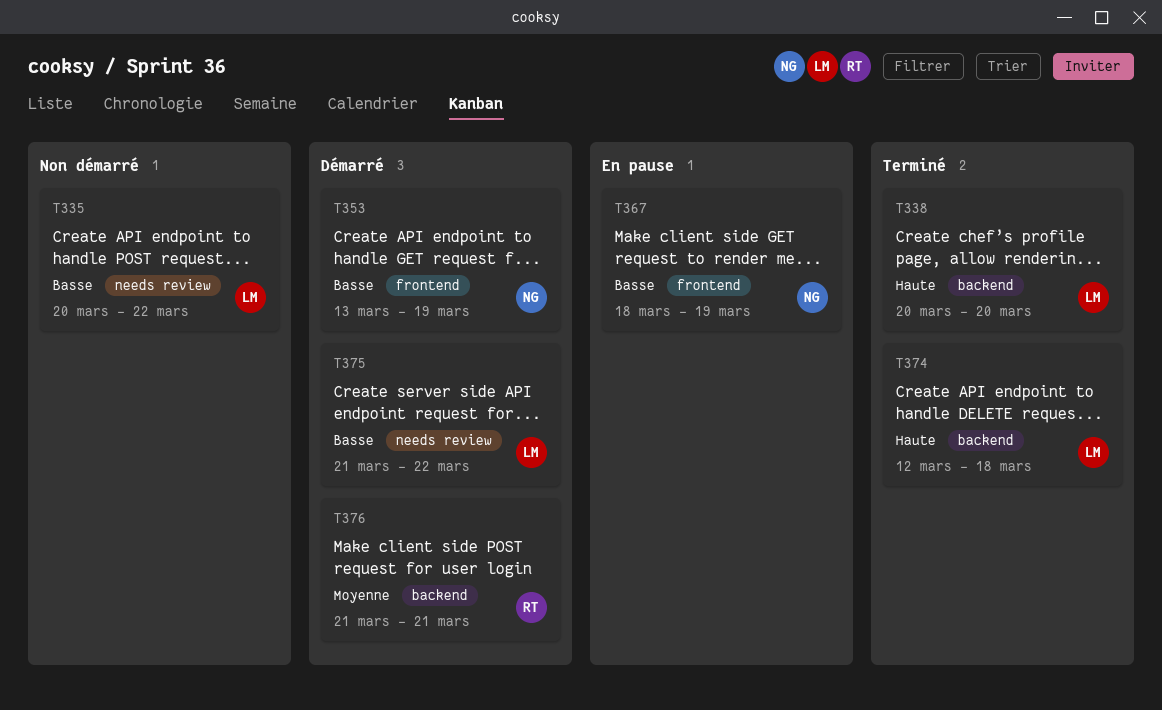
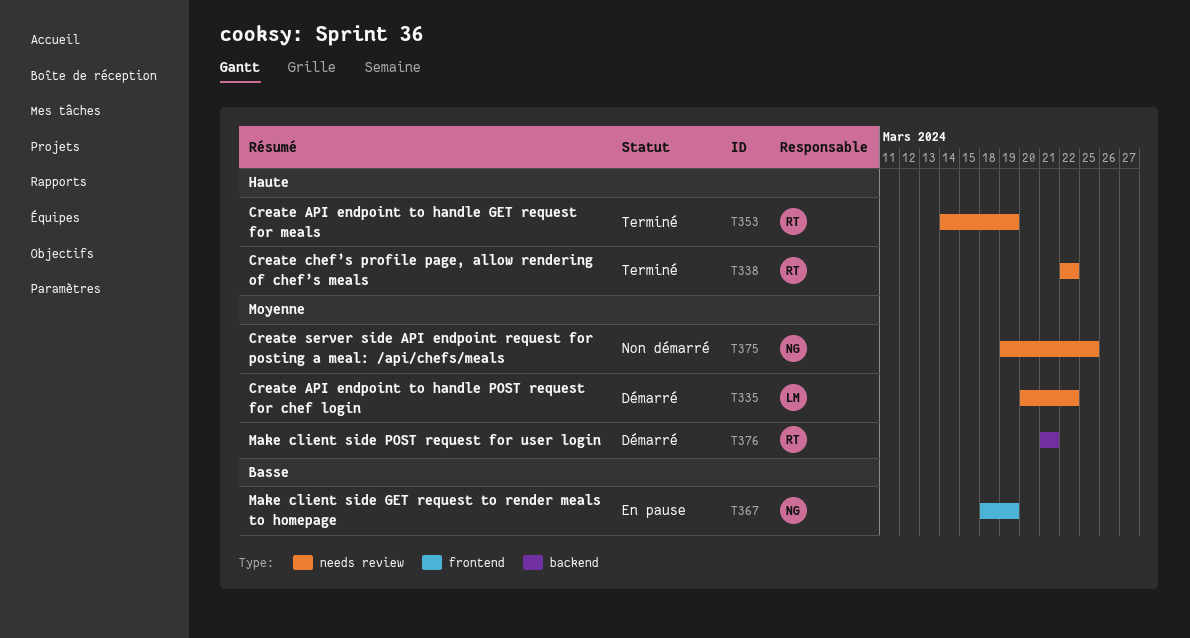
T335, status: Non démarré -> Démarré
T335, priority: Basse -> Moyenne
T338, owner: LM -> RT
T338, label: backend -> needs review
T338, start: Mar 20 -> Mar 22
T338, due: Mar 20 -> Mar 22
T353, status: Démarré -> Terminé
T353, owner: NG -> RT
T353, priority: Basse -> Haute
T353, label: frontend -> needs review
T353, start: Mar 13 -> Mar 14
T374: present -> none
T375, status: Démarré -> Non démarré
T375, owner: LM -> NG
T375, priority: Basse -> Moyenne
T375, start: Mar 21 -> Mar 19
T375, due: Mar 22 -> Mar 25

